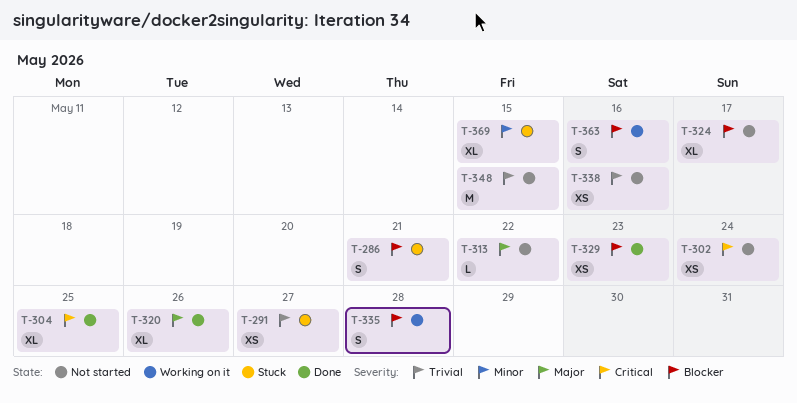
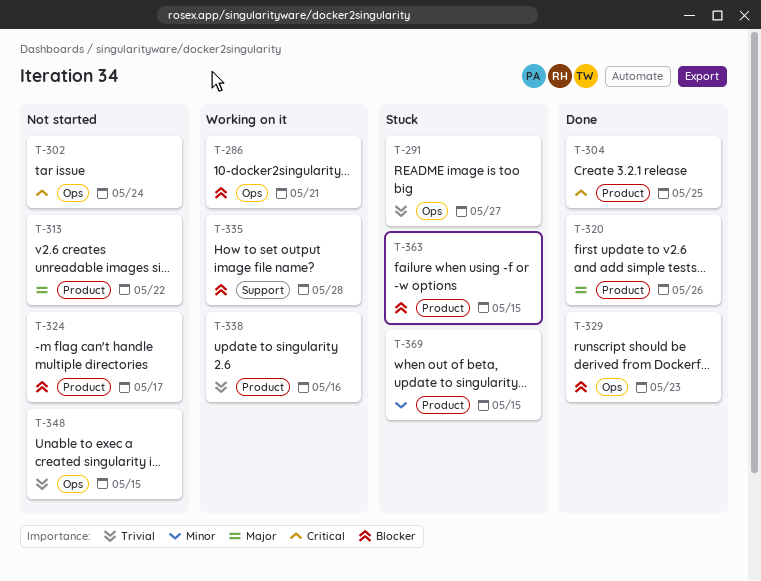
T-286, status: Stuck -> Working on it
T-338, status: Not started -> Working on it
T-363, status: Working on it -> Stuck
T-363, due: May 16 -> May 15

